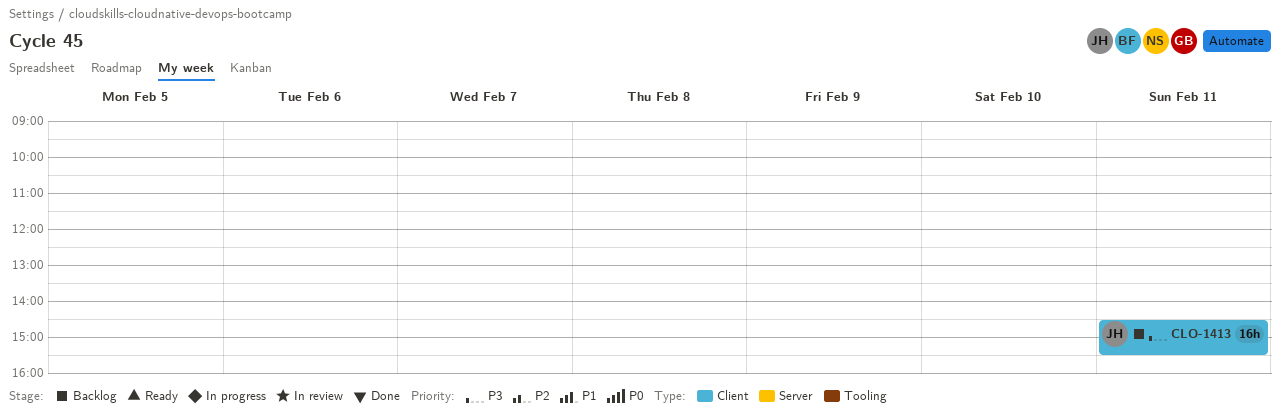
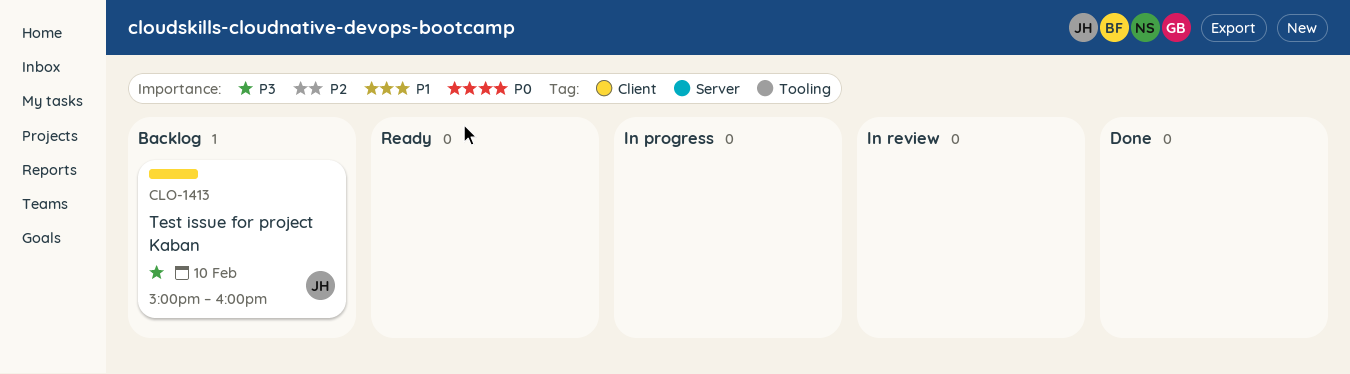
CLO-1413, day: Feb 11 -> Feb 10
CLO-1413, begins: 14:30 -> 15:00
CLO-1413, ends: 15:30 -> 16:00

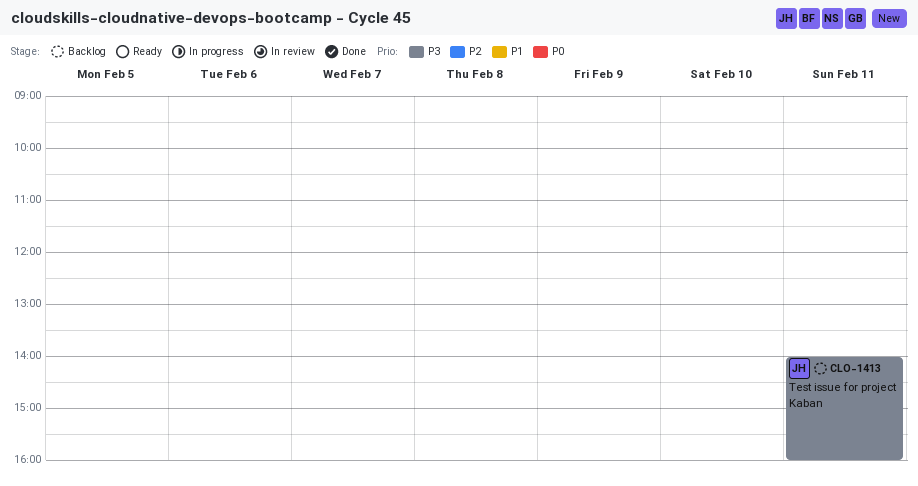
CLO-1413, day: Feb 10 -> Feb 11
CLO-1413, begins: 15:00 -> 14:00

